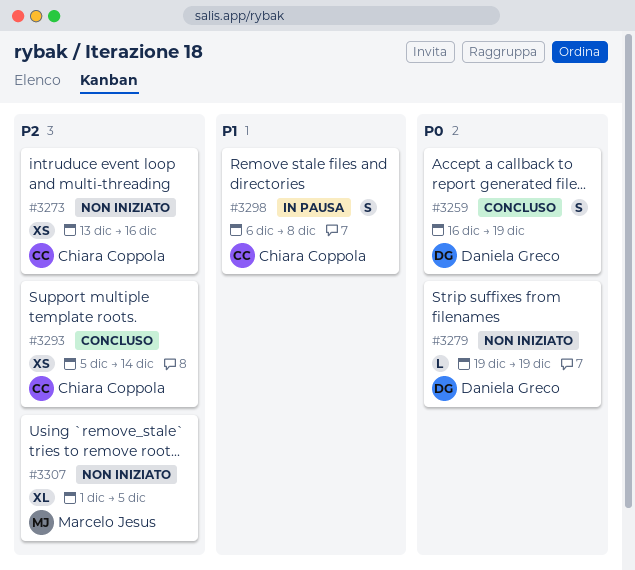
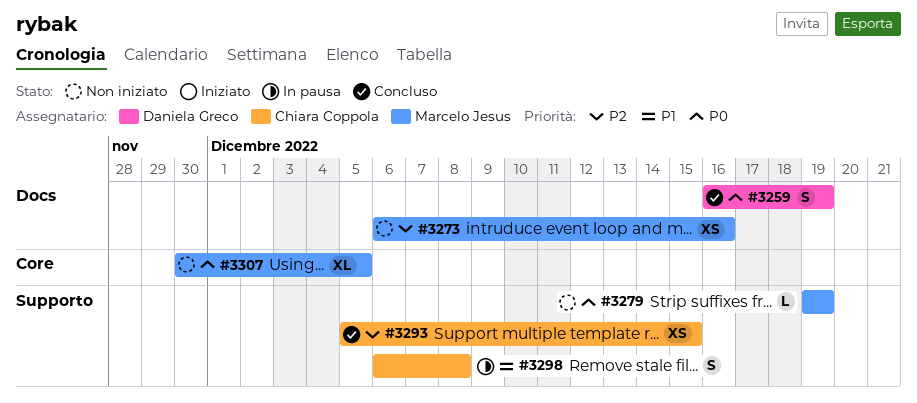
#3273, owner: Chiara Coppola -> Marcelo Jesus
#3273, start: Dec 13 -> Dec 6
#3279, owner: Daniela Greco -> Marcelo Jesus
#3293, due: Dec 14 -> Dec 15
#3307, priority: P2 -> P0
#3307, start: Dec 1 -> Nov 30

